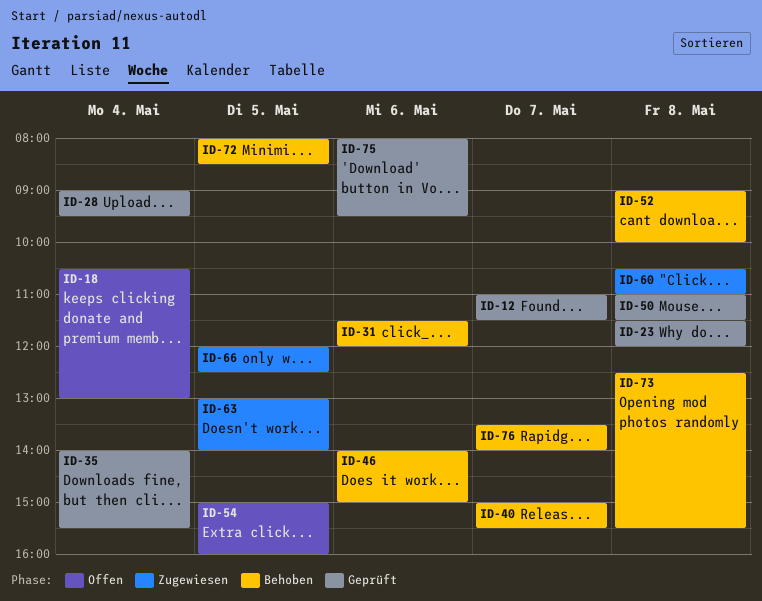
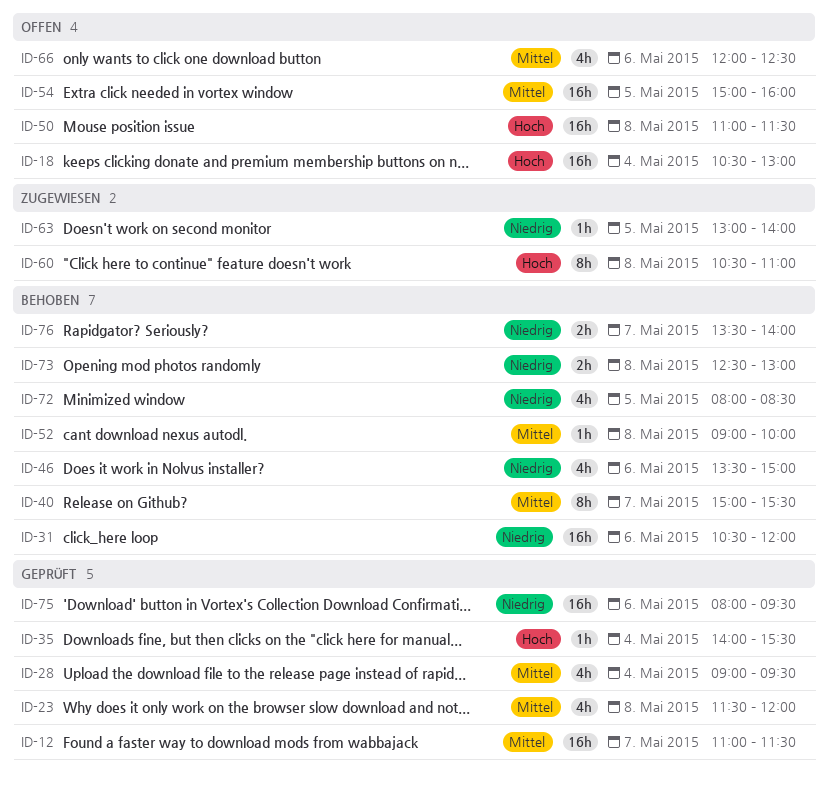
ID-31, begins: 11:30 -> 10:30
ID-46, begins: 14:00 -> 13:30
ID-50, status: Geprüft -> Offen
ID-66, status: Zugewiesen -> Offen
ID-66, day: May 5 -> May 6
ID-73, ends: 15:30 -> 13:00

